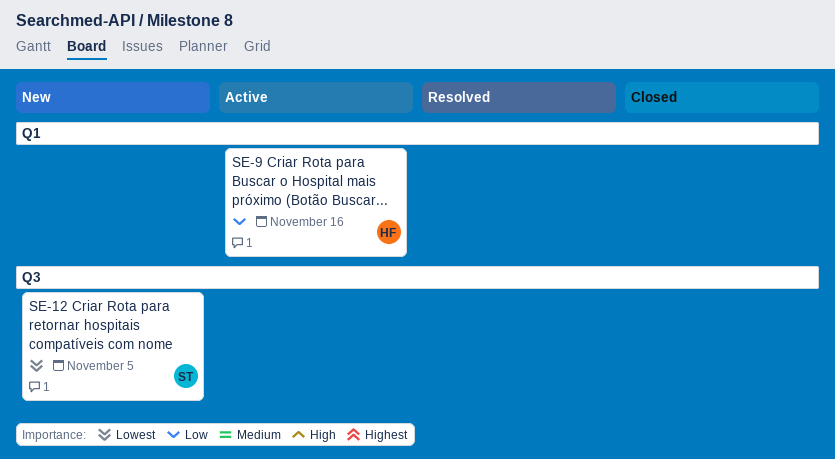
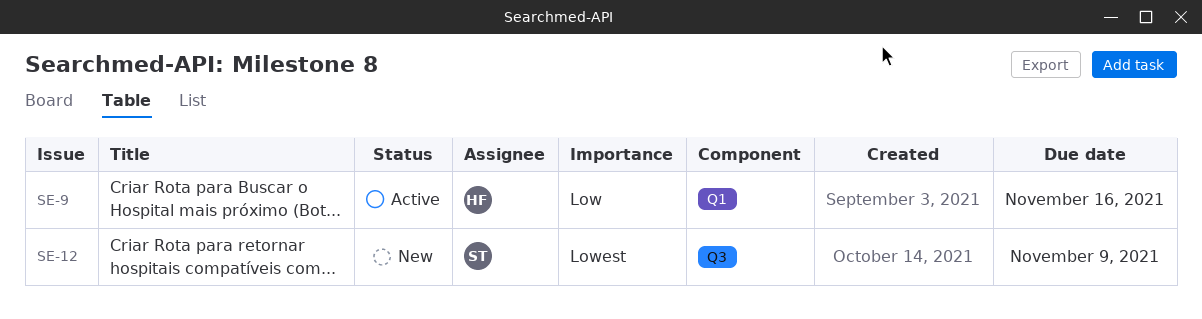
SE-12, due: Nov 5 -> Nov 9

